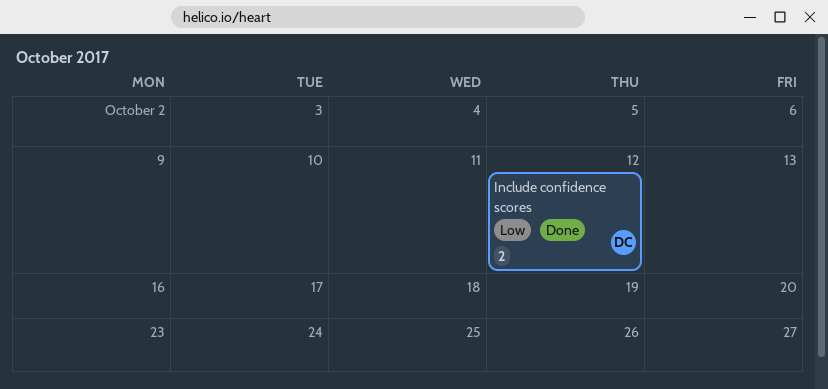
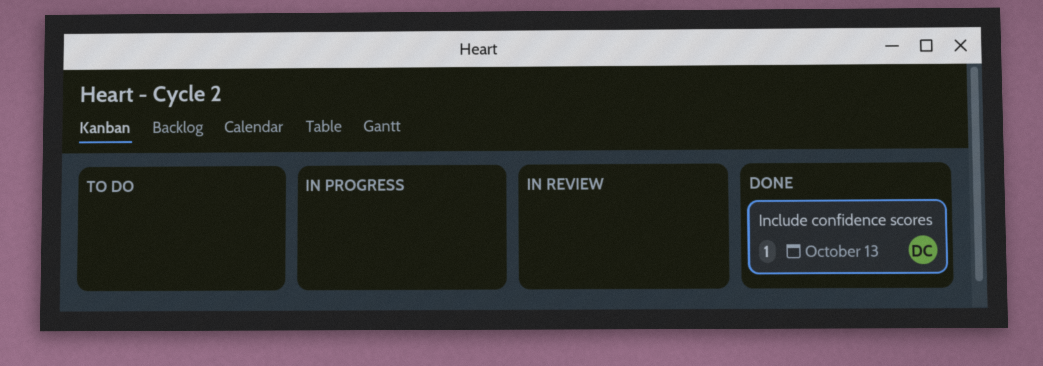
Include confidence scores, estimate: 2 -> 1
Include confidence scores, due: Oct 12 -> Oct 13

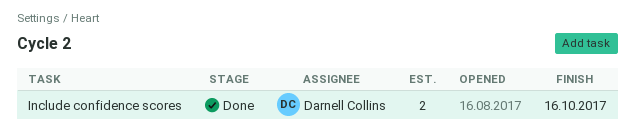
Include confidence scores, estimate: 1 -> 2
Include confidence scores, due: Oct 13 -> Oct 16

